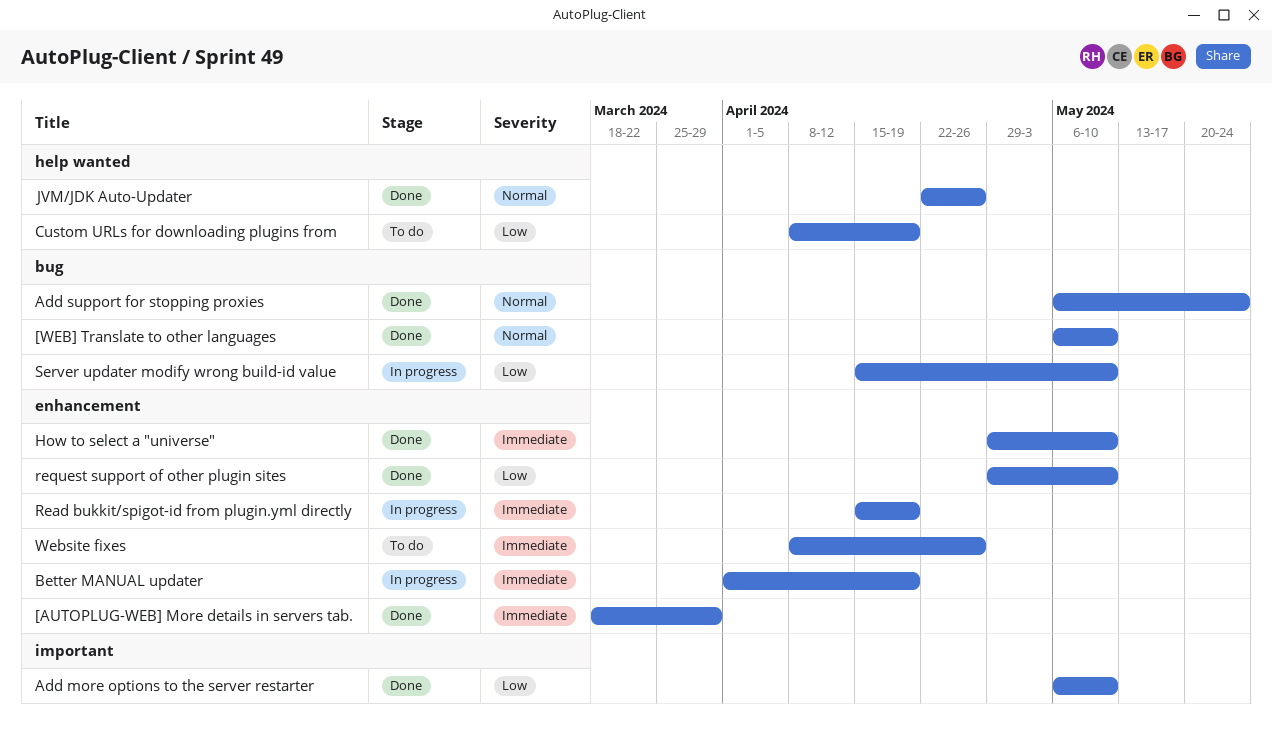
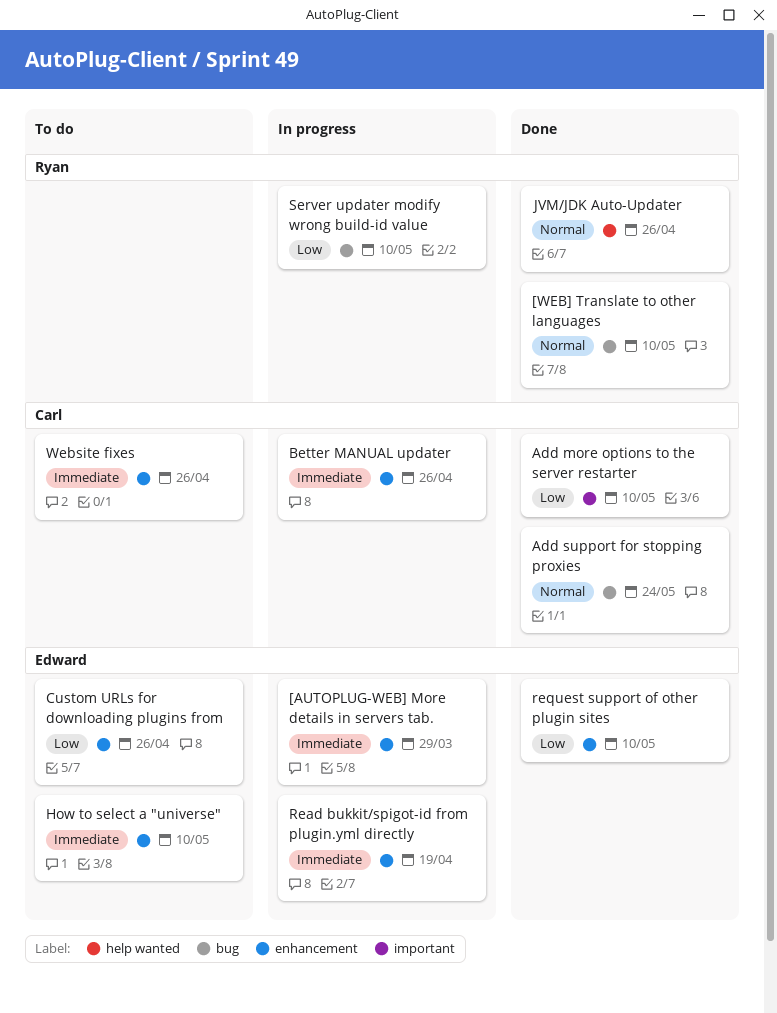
[AUTOPLUG-WEB] More details in servers tab., status: Done -> In progress
Better MANUAL updater, due: Apr 19 -> Apr 26
Custom URLs for downloading plugins from, label: help wanted -> enhancement
Custom URLs for downloading plugins from, due: Apr 19 -> Apr 26
How to select a "universe", status: Done -> To do

